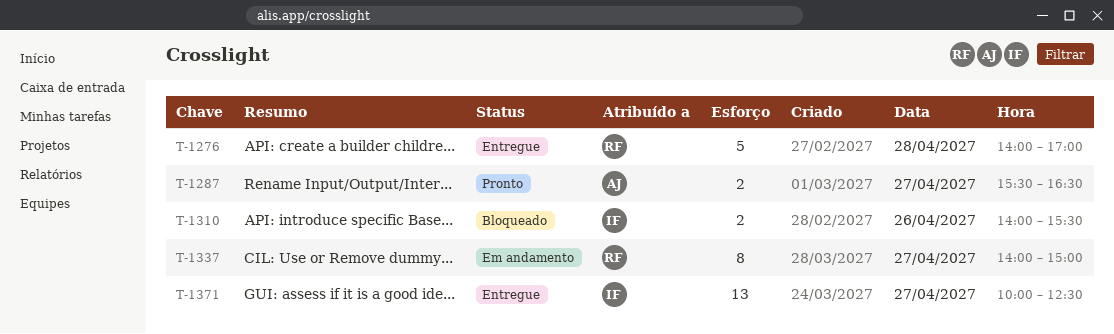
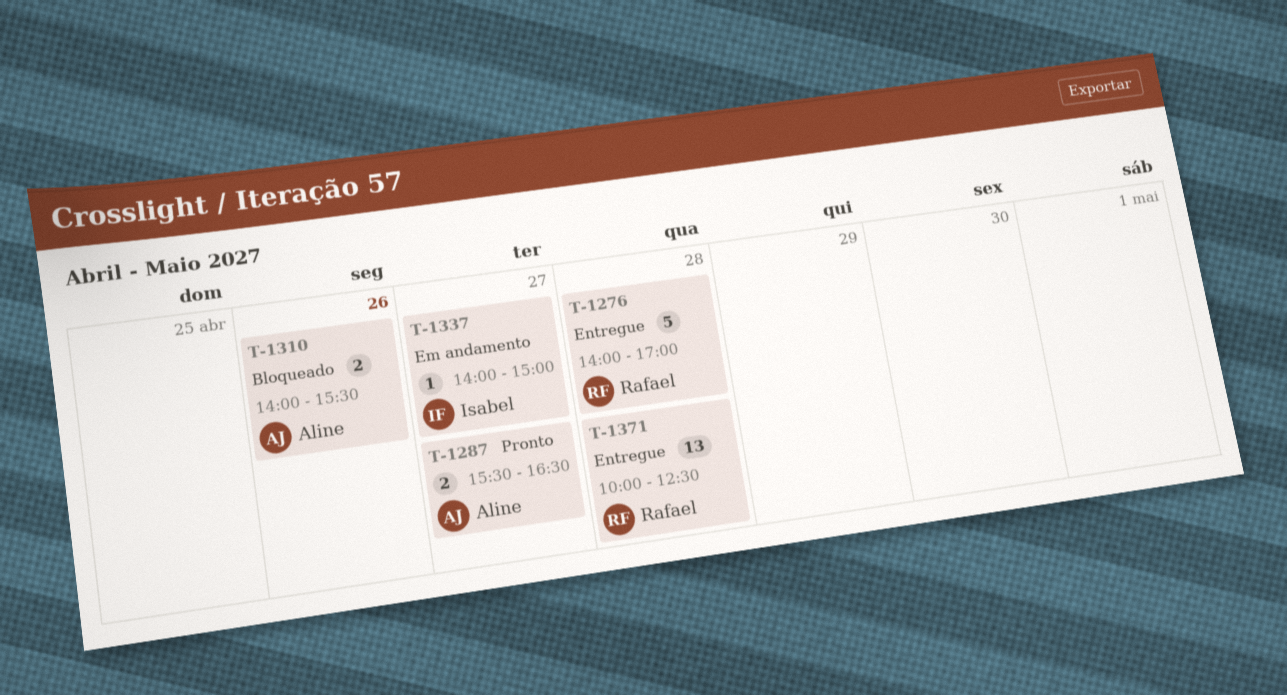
T-1310, owner: Isabel -> Aline
T-1337, owner: Rafael -> Isabel
T-1337, estimate: 8 -> 1
T-1371, owner: Isabel -> Rafael
T-1371, day: Apr 27 -> Apr 28

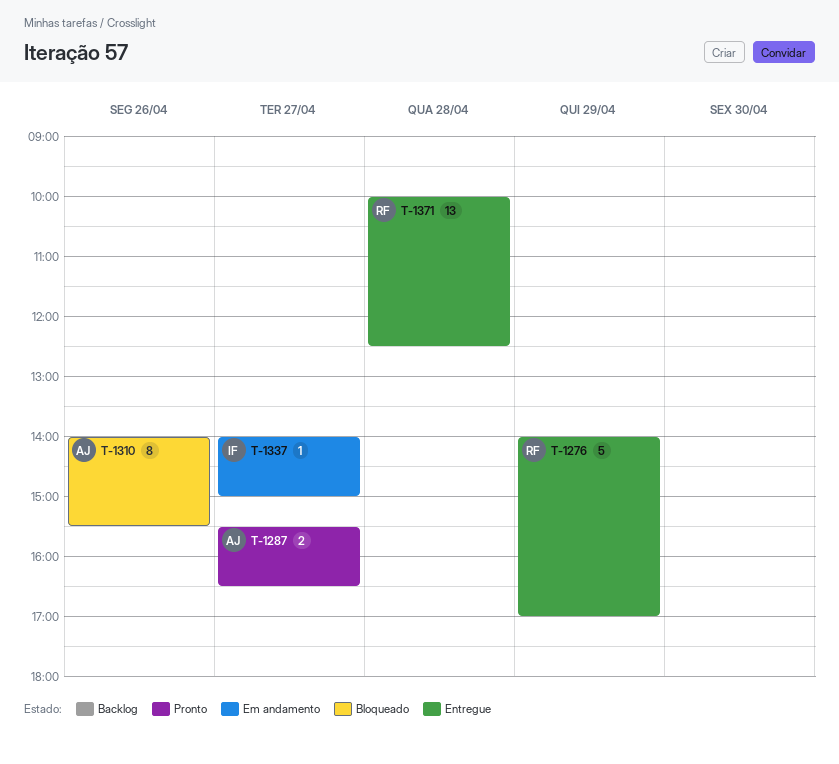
T-1276, day: Apr 28 -> Apr 29
T-1310, estimate: 2 -> 8

